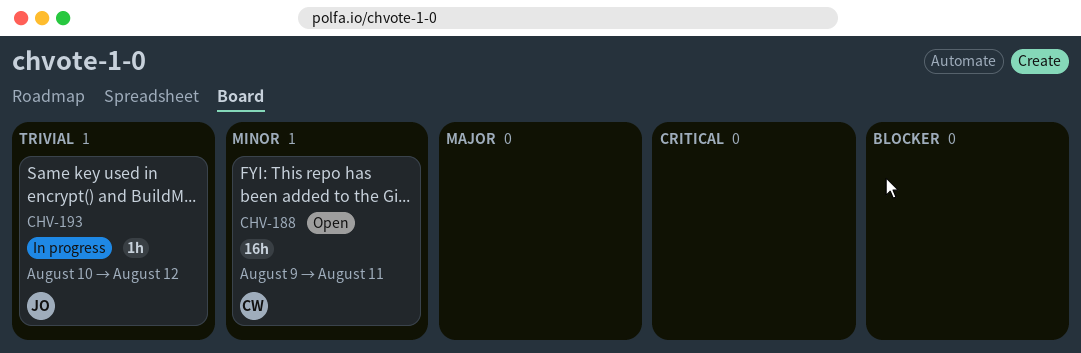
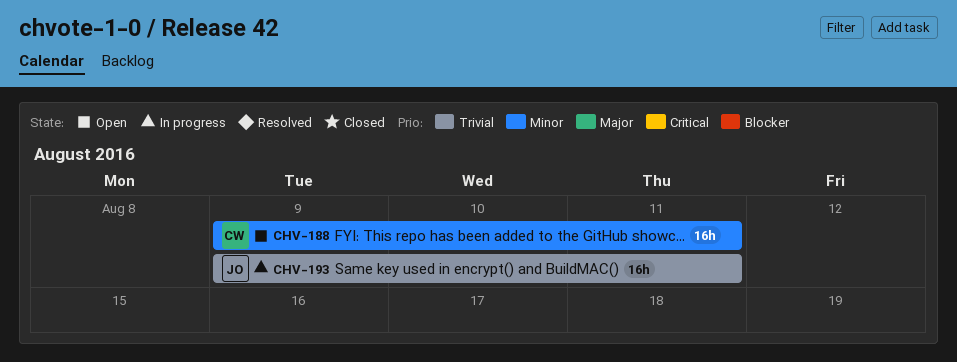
CHV-193, estimate: 1h -> 16h
CHV-193, start: Aug 10 -> Aug 9
CHV-193, due: Aug 12 -> Aug 11

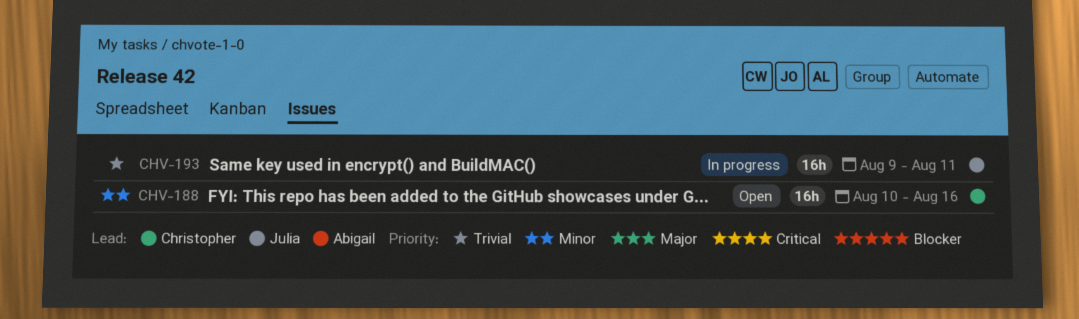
CHV-188, start: Aug 9 -> Aug 10
CHV-188, due: Aug 11 -> Aug 16

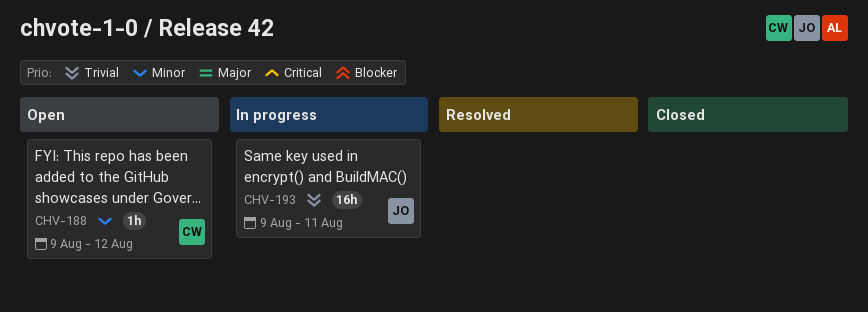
CHV-188, estimate: 16h -> 1h
CHV-188, start: Aug 10 -> Aug 9
CHV-188, due: Aug 16 -> Aug 12

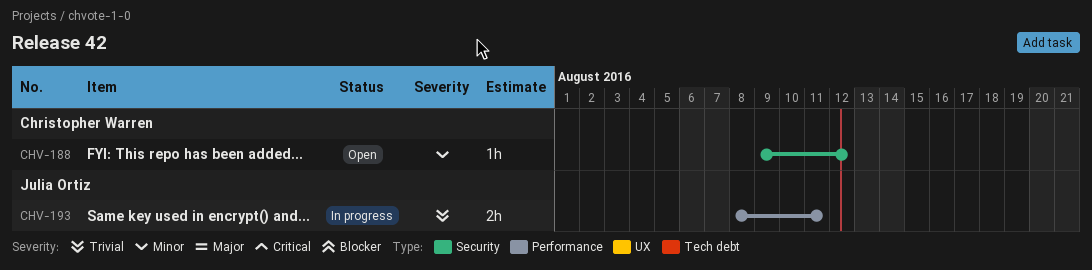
CHV-193, estimate: 16h -> 2h
CHV-193, start: Aug 9 -> Aug 8

